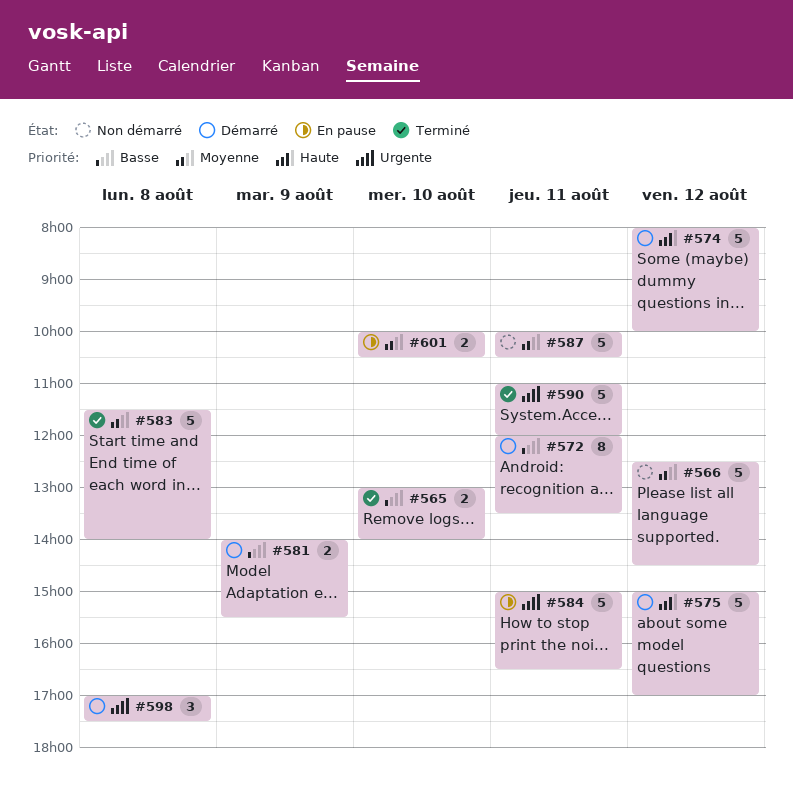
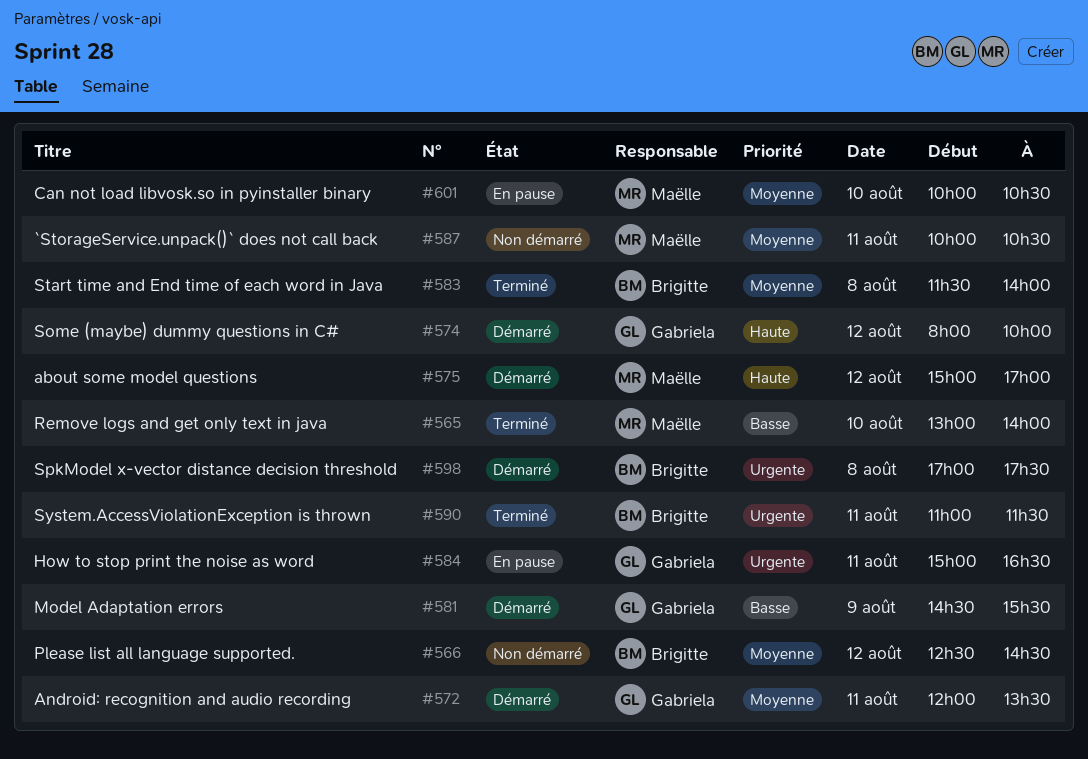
#572, priority: Basse -> Moyenne
#581, begins: 14:00 -> 14:30
#590, ends: 12:00 -> 11:30

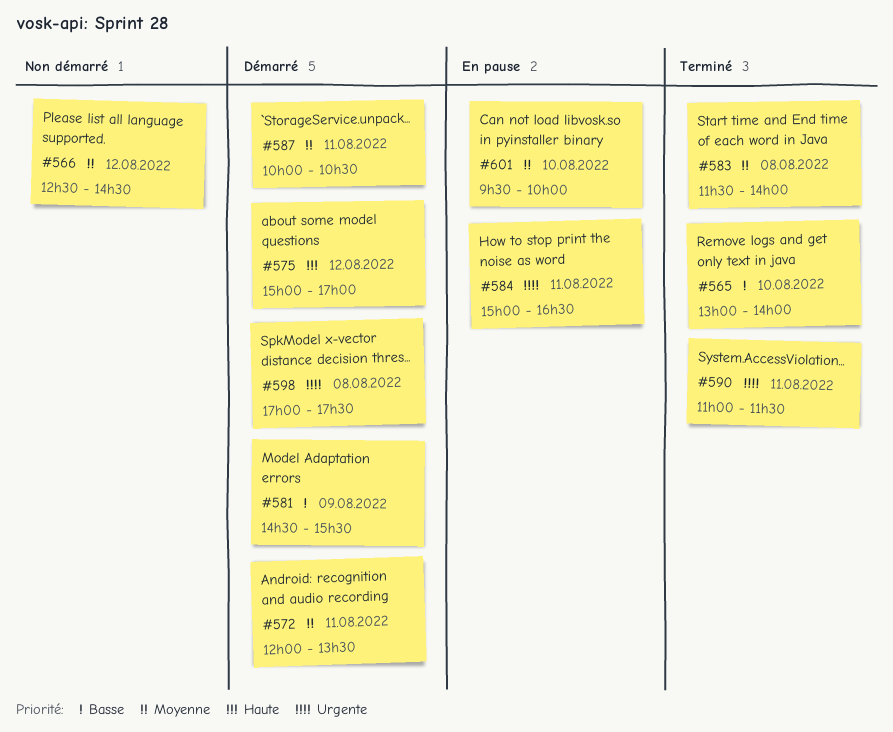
#574: present -> none
#587, status: Non démarré -> Démarré
#601, begins: 10:00 -> 09:30
#601, ends: 10:30 -> 10:00

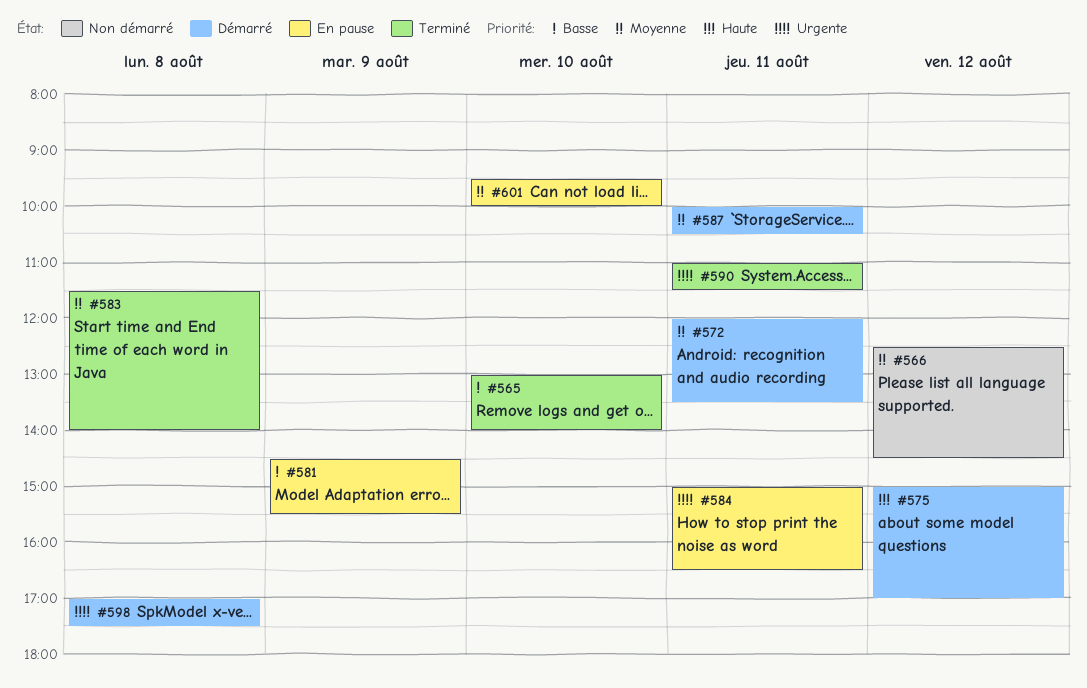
#581, status: Démarré -> En pause

